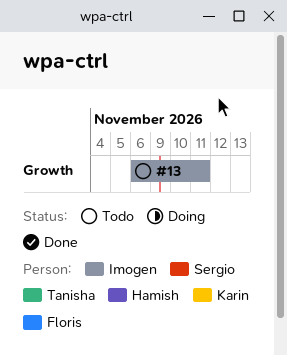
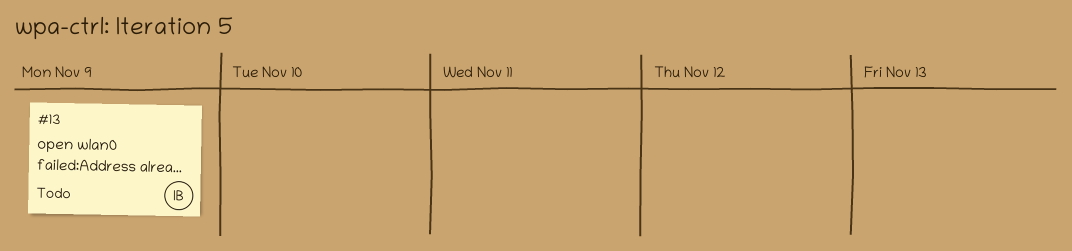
#13, due: Nov 11 -> Nov 9

